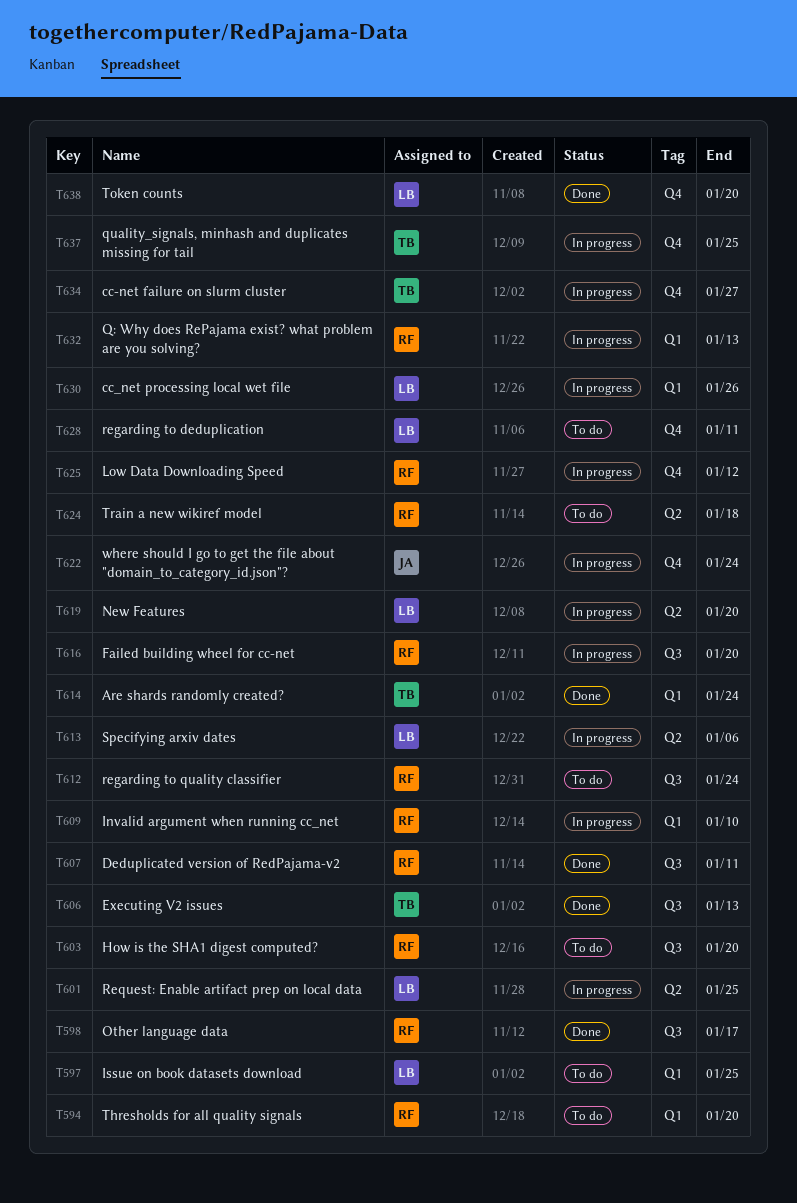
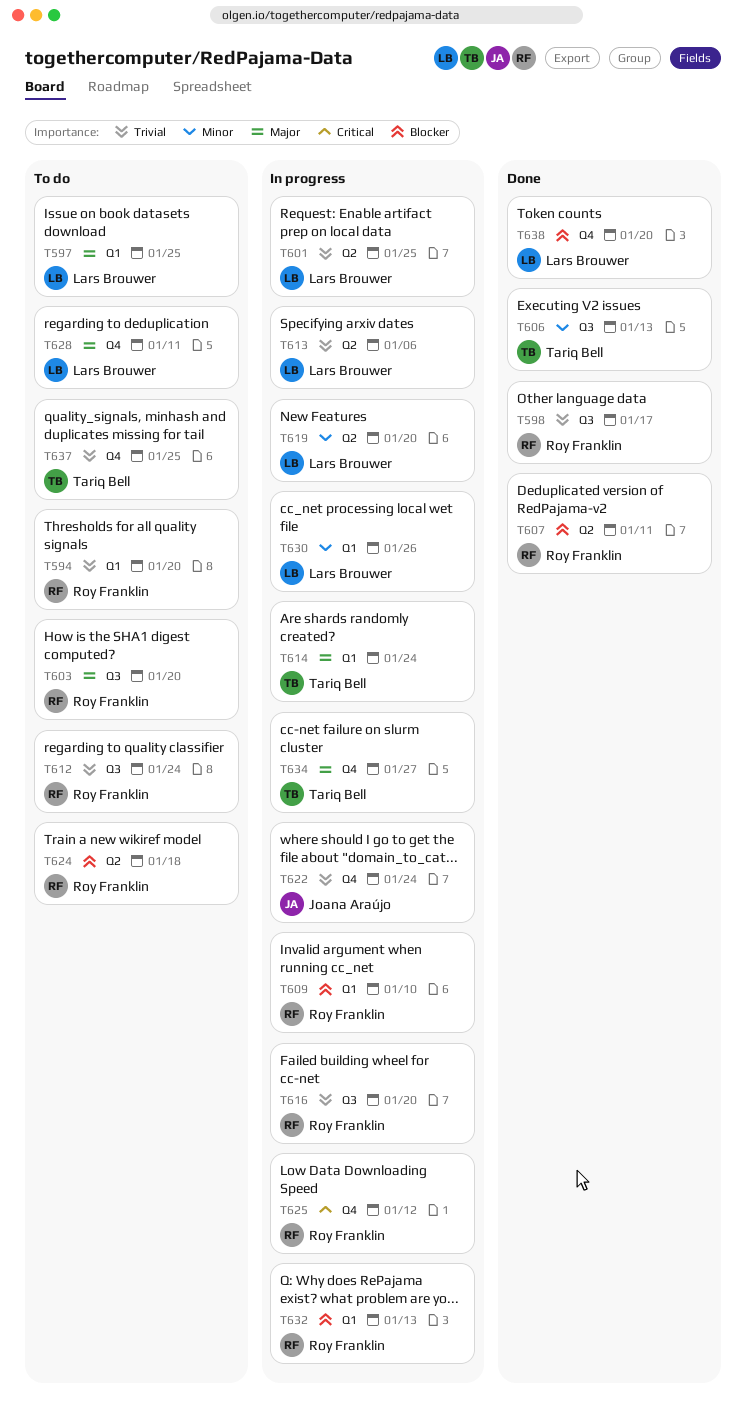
T607, label: Q3 -> Q2
T614, status: Done -> In progress
T637, status: In progress -> To do

